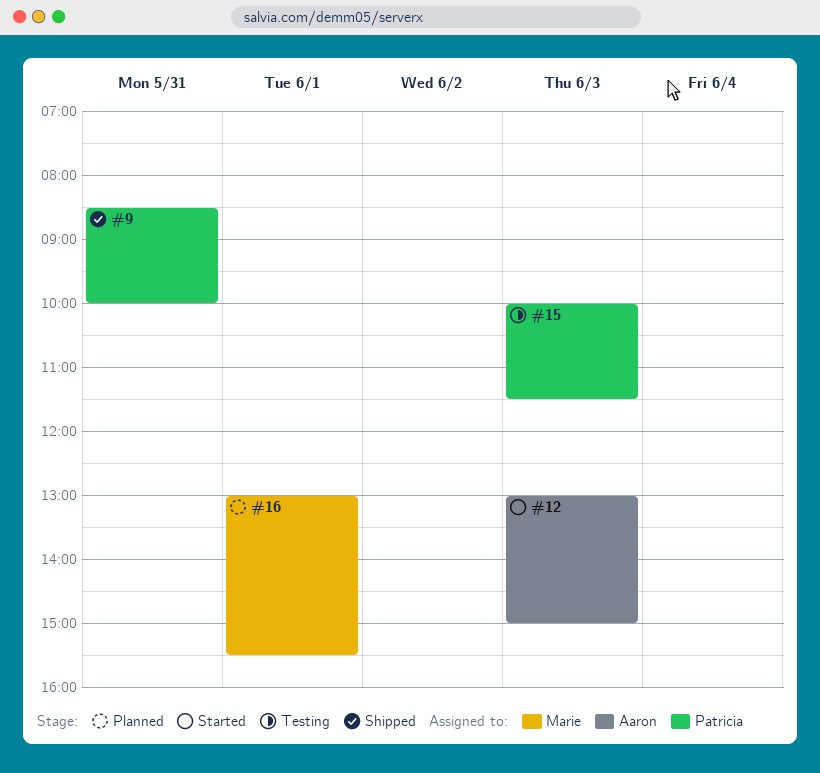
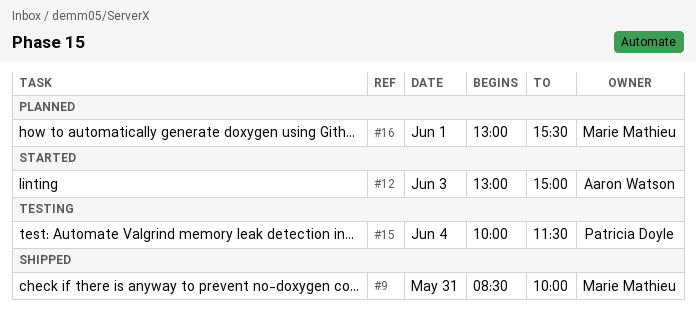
#9, owner: Patricia Doyle -> Marie Mathieu
#15, day: Jun 3 -> Jun 4

